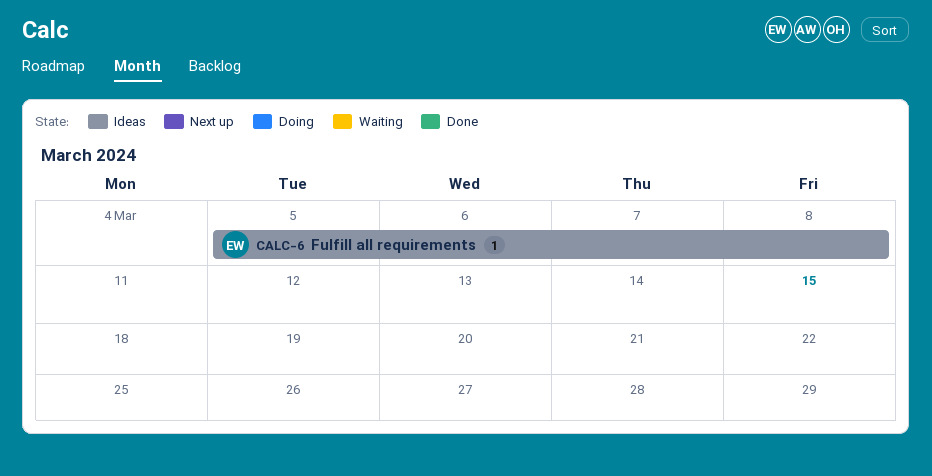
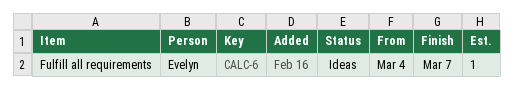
CALC-6, start: Mar 5 -> Mar 4
CALC-6, due: Mar 8 -> Mar 7

